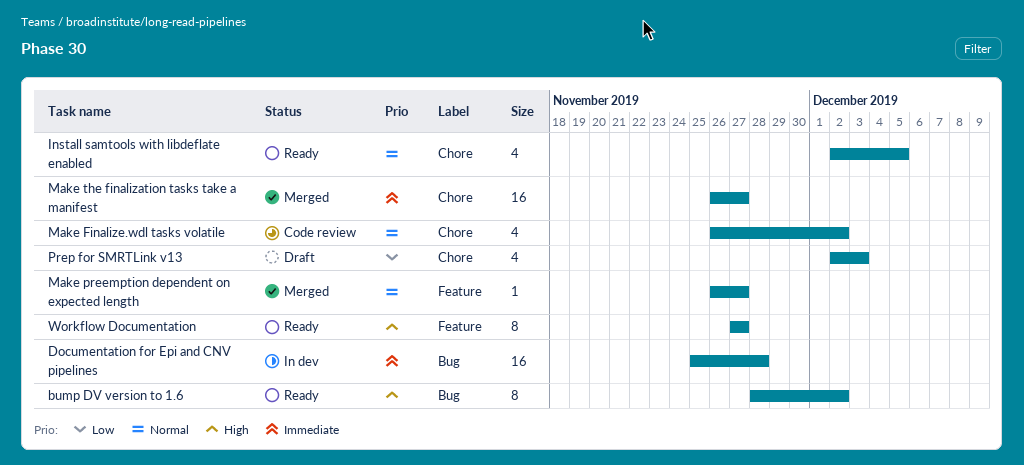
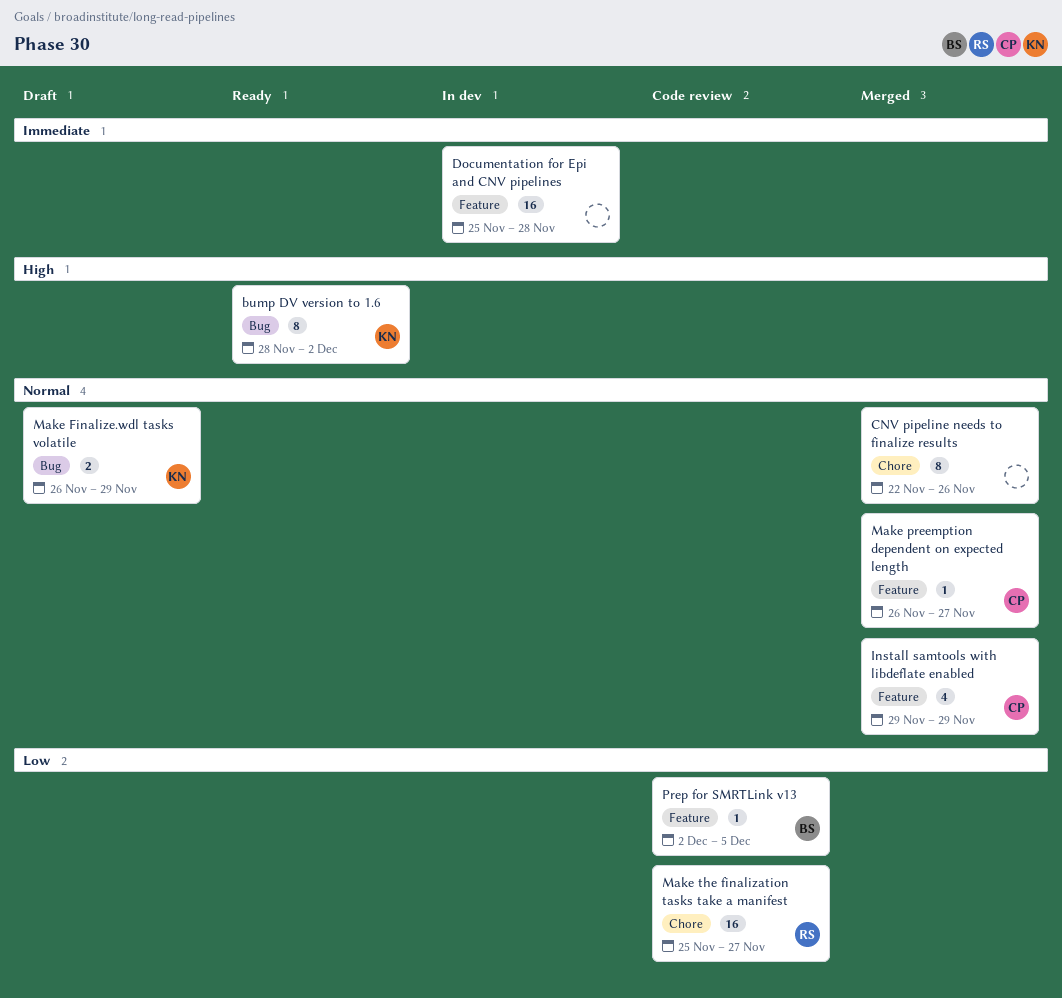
CNV pipeline needs to finalize results: none -> present
Documentation for Epi and CNV pipelines, label: Bug -> Feature
Install samtools with libdeflate enabled, status: Ready -> Merged
Install samtools with libdeflate enabled, label: Chore -> Feature
Install samtools with libdeflate enabled, start: Dec 2 -> Nov 29
Install samtools with libdeflate enabled, due: Dec 5 -> Nov 29
Make Finalize.wdl tasks volatile, status: Code review -> Draft
Make Finalize.wdl tasks volatile, label: Chore -> Bug
Make Finalize.wdl tasks volatile, estimate: 4 -> 2
Make Finalize.wdl tasks volatile, due: Dec 2 -> Nov 29
Make the finalization tasks take a manifest, status: Merged -> Code review
Make the finalization tasks take a manifest, priority: Immediate -> Low
Make the finalization tasks take a manifest, start: Nov 26 -> Nov 25
Prep for SMRTLink v13, status: Draft -> Code review
Prep for SMRTLink v13, label: Chore -> Feature
Prep for SMRTLink v13, estimate: 4 -> 1
Prep for SMRTLink v13, due: Dec 3 -> Dec 5
Workflow Documentation: present -> none

